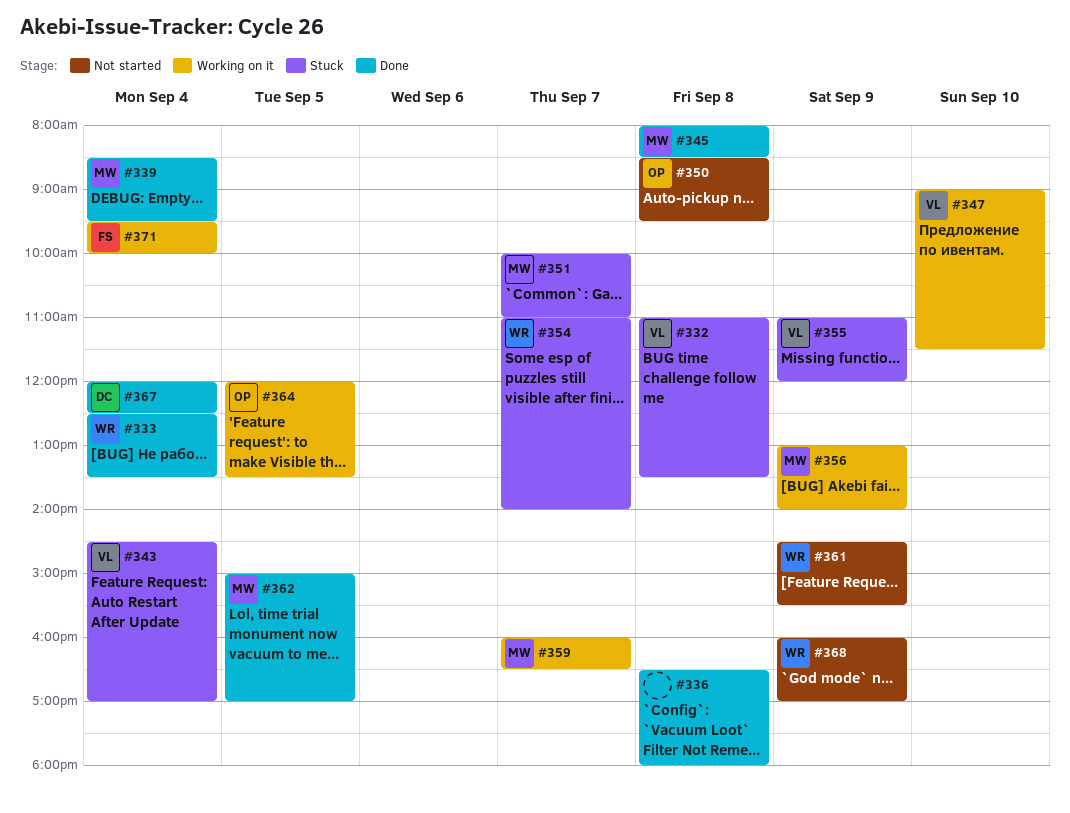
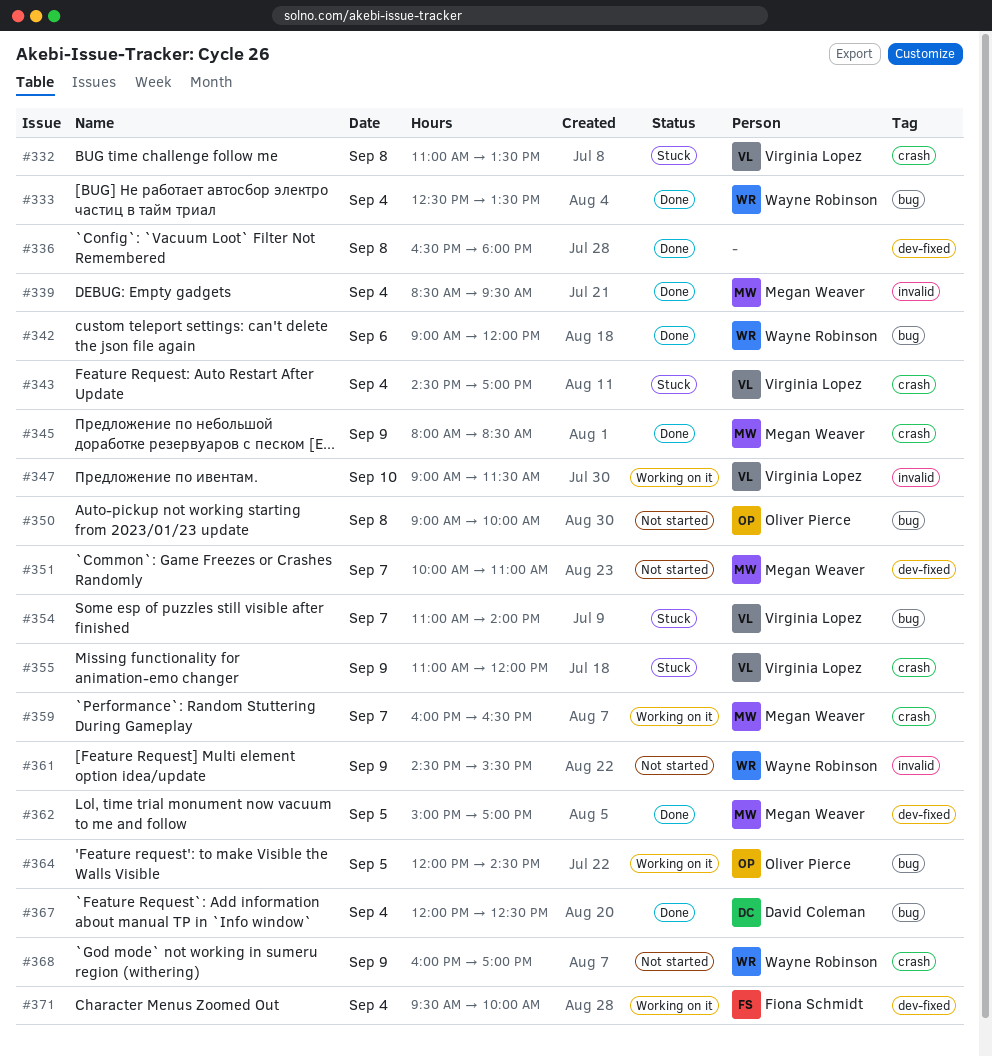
#342: none -> present
#345, day: Sep 8 -> Sep 9
#350, begins: 08:30 -> 09:00
#350, ends: 09:30 -> 10:00
#351, status: Stuck -> Not started
#354, owner: Wayne Robinson -> Virginia Lopez
#356: present -> none
#364, ends: 13:30 -> 14:30

